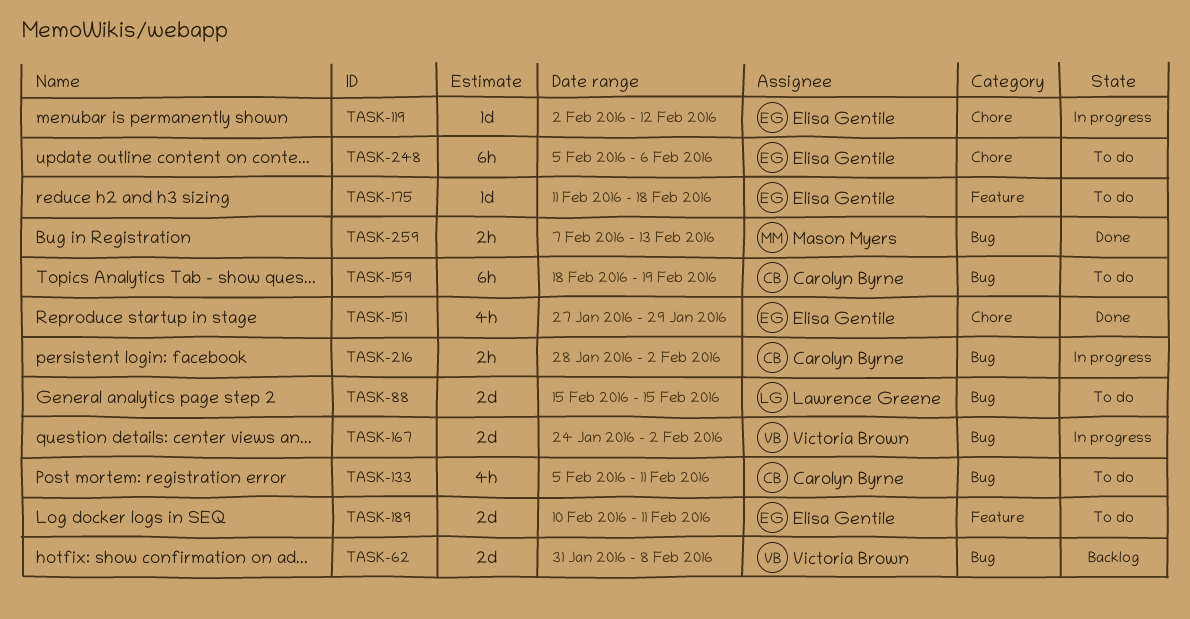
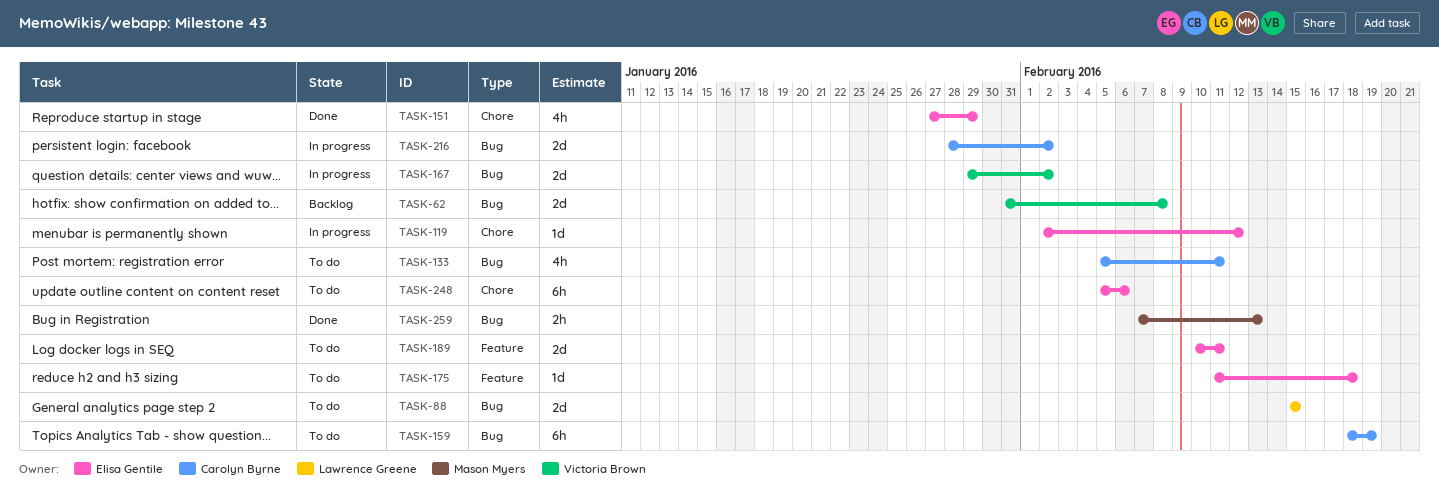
TASK-167, start: Jan 24 -> Jan 29
TASK-216, estimate: 2h -> 2d

